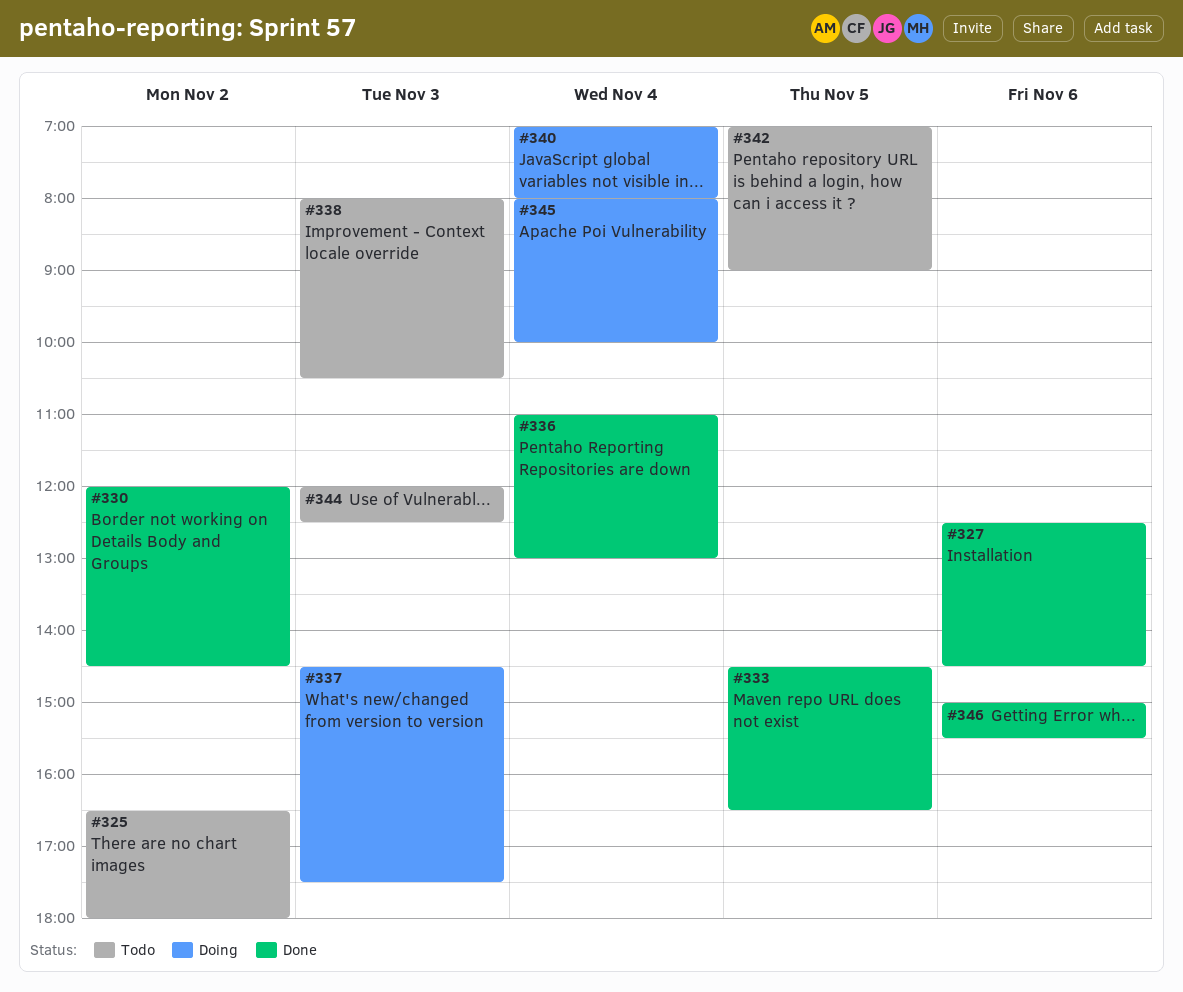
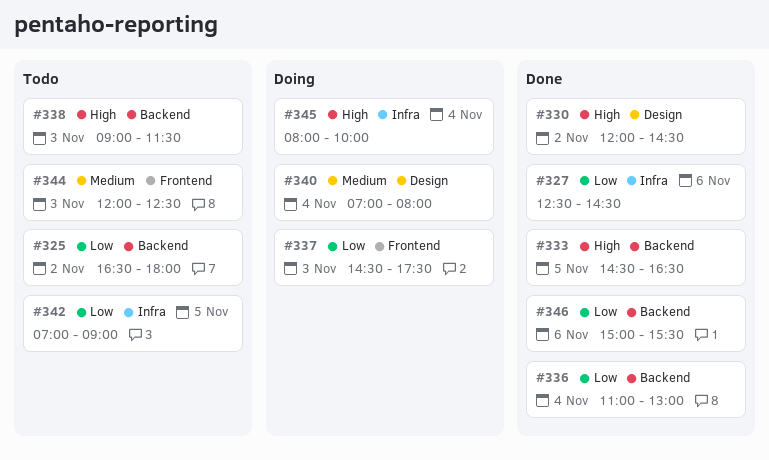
#338, begins: 08:00 -> 09:00
#338, ends: 10:30 -> 11:30

